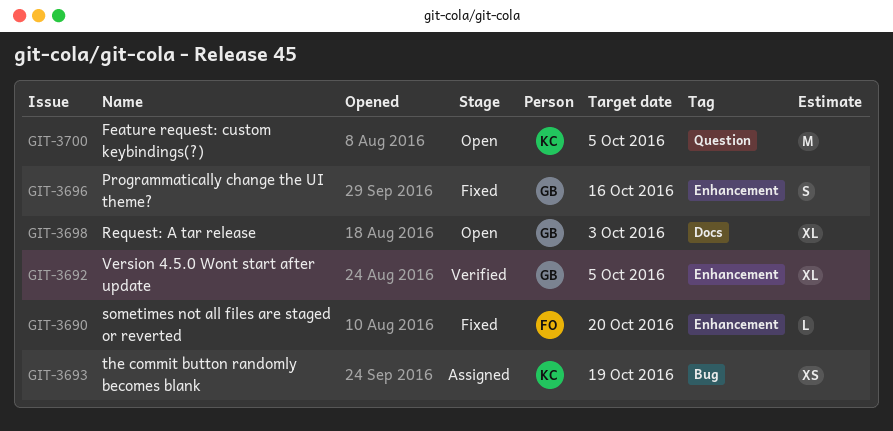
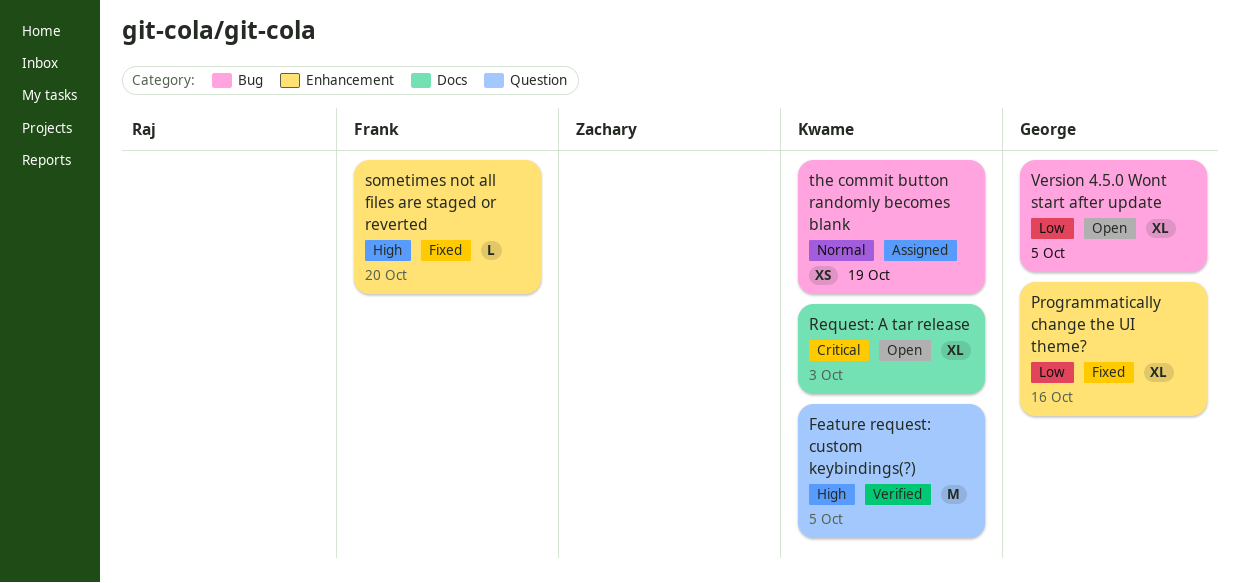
Feature request: custom keybindings(?), status: Open -> Verified
Programmatically change the UI theme?, estimate: S -> XL
Request: A tar release, owner: George -> Kwame
Version 4.5.0 Wont start after update, status: Verified -> Open
Version 4.5.0 Wont start after update, label: Enhancement -> Bug

